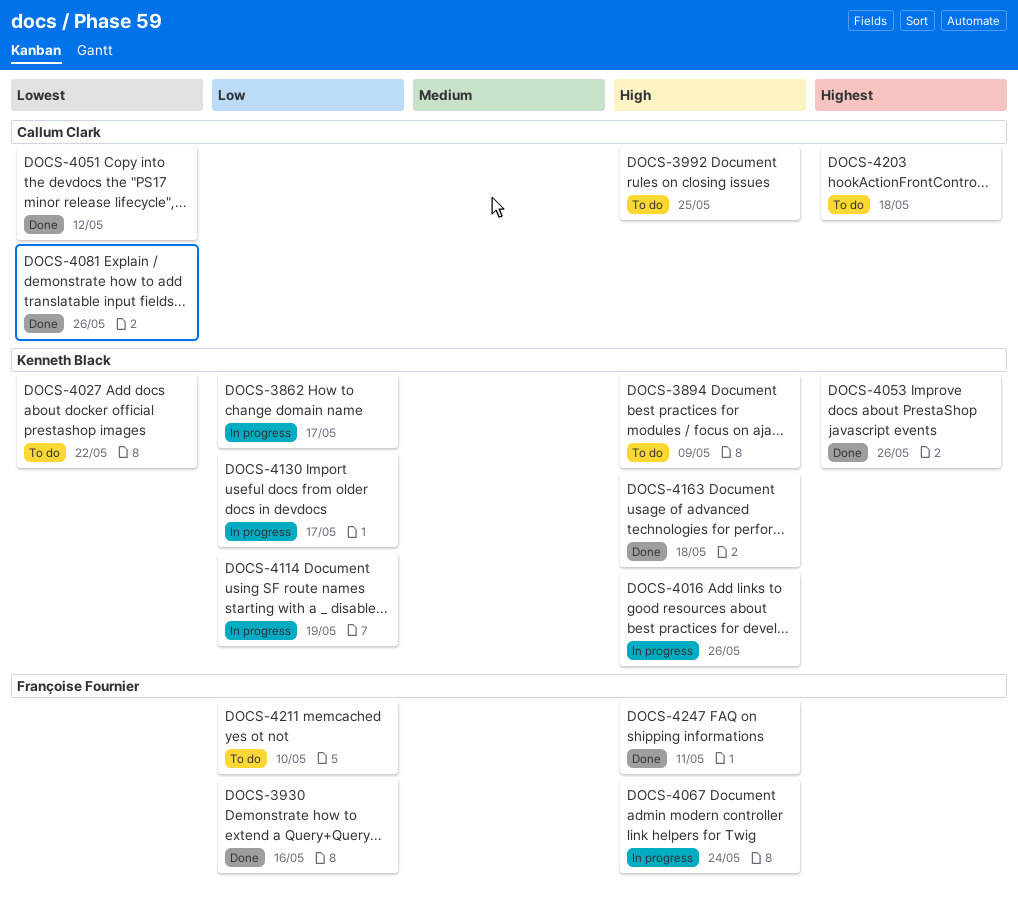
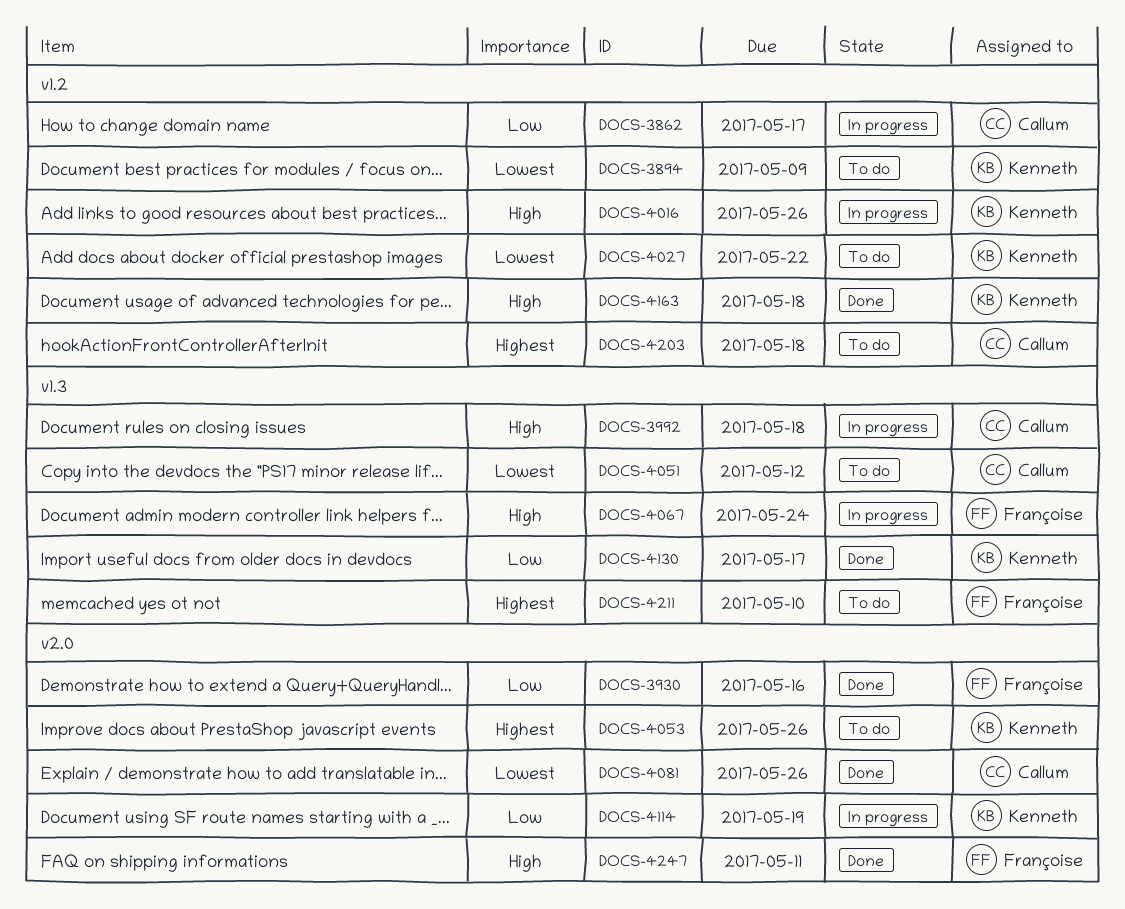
DOCS-3862, owner: Kenneth Black -> Callum Clark
DOCS-3894, priority: High -> Lowest
DOCS-3992, status: To do -> In progress
DOCS-3992, due: May 25 -> May 18
DOCS-4051, status: Done -> To do
DOCS-4053, status: Done -> To do
DOCS-4130, status: In progress -> Done
DOCS-4211, priority: Low -> Highest

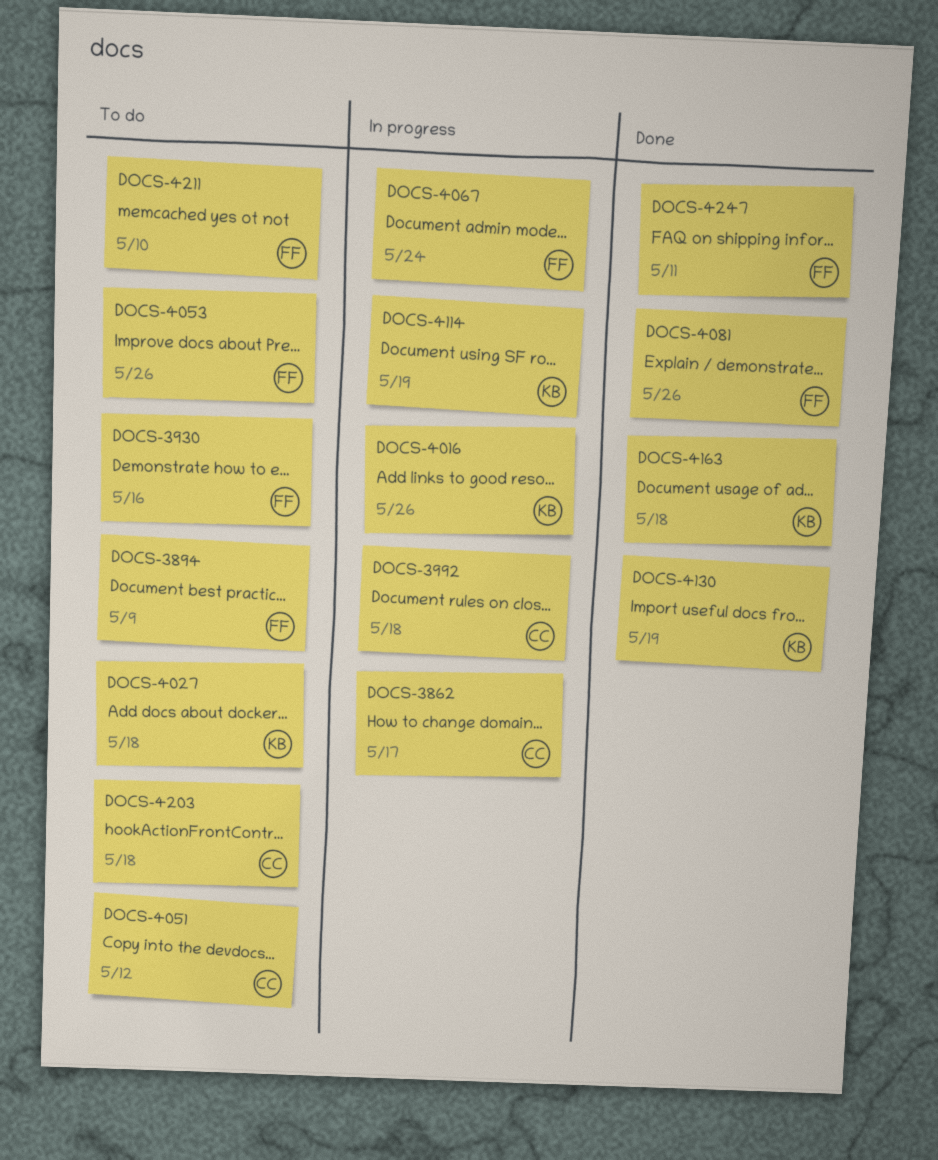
DOCS-3894, owner: Kenneth -> Françoise
DOCS-3930, status: Done -> To do
DOCS-4027, due: May 22 -> May 18
DOCS-4053, owner: Kenneth -> Françoise
DOCS-4081, owner: Callum -> Françoise
DOCS-4130, due: May 17 -> May 19

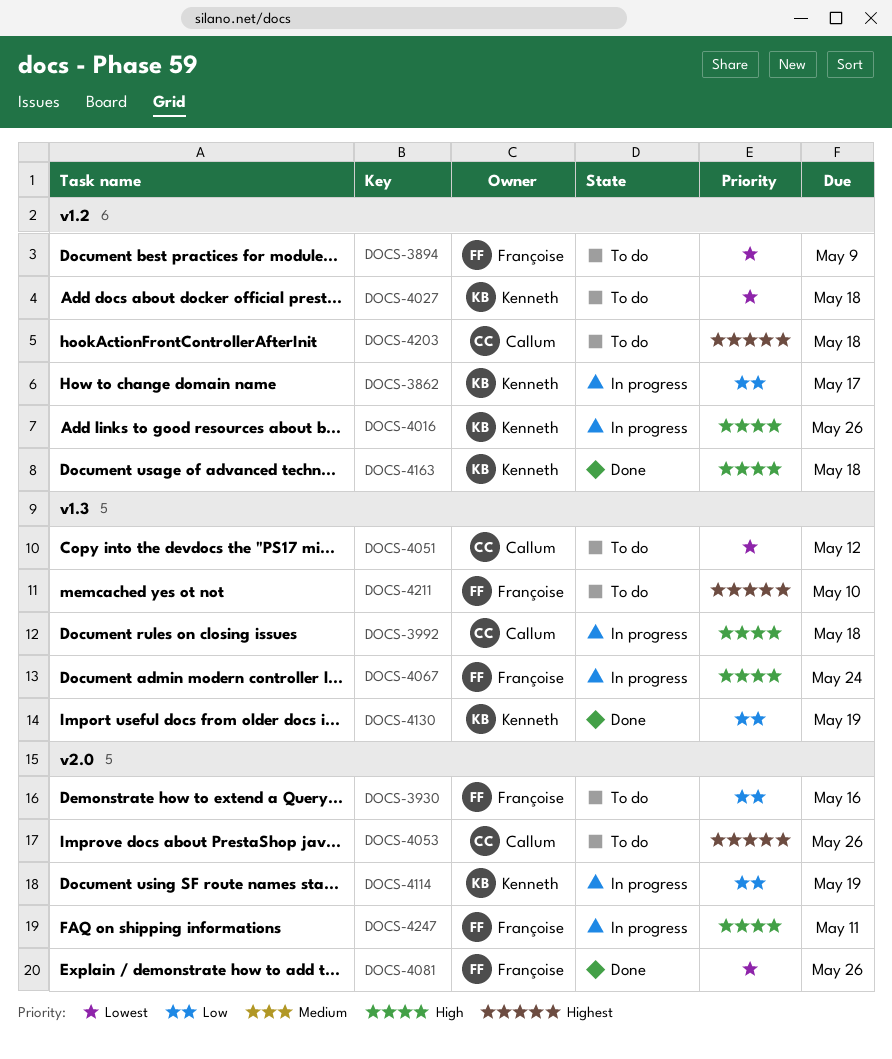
DOCS-3862, owner: Callum -> Kenneth
DOCS-4053, owner: Françoise -> Callum
DOCS-4247, status: Done -> In progress

